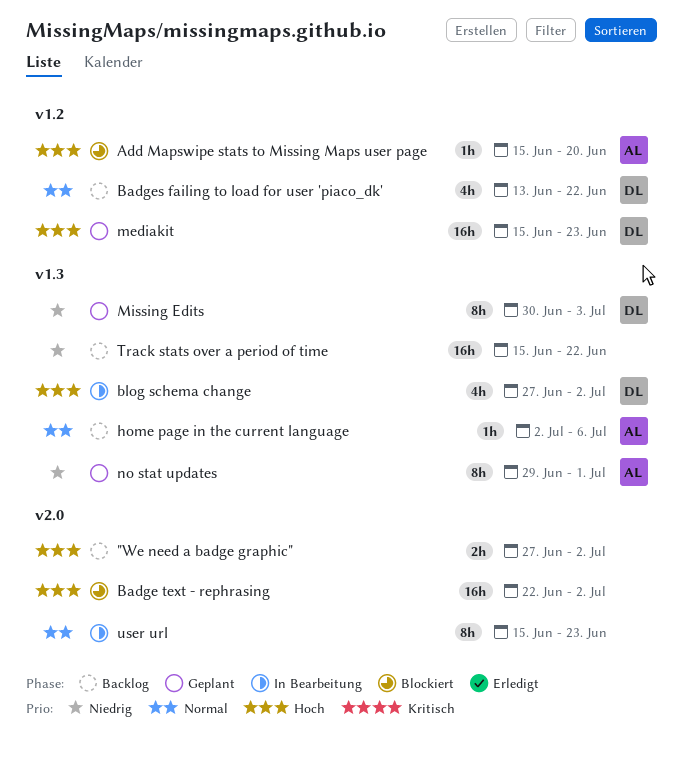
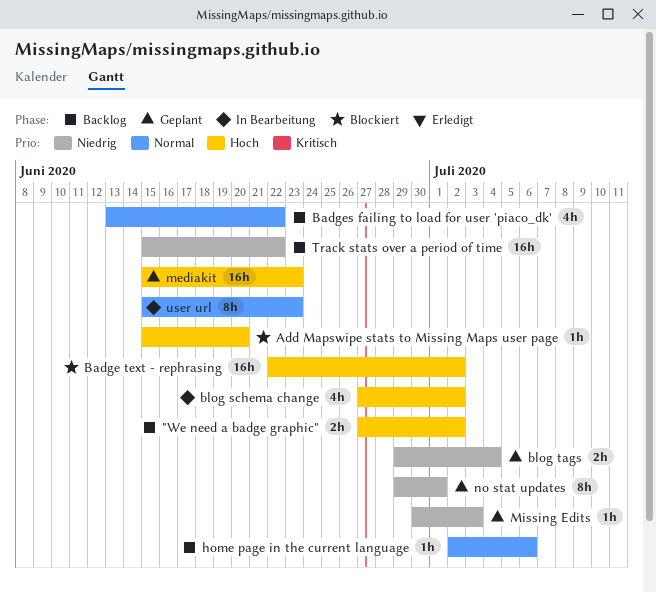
blog tags: none -> present
Missing Edits, estimate: 8h -> 1h

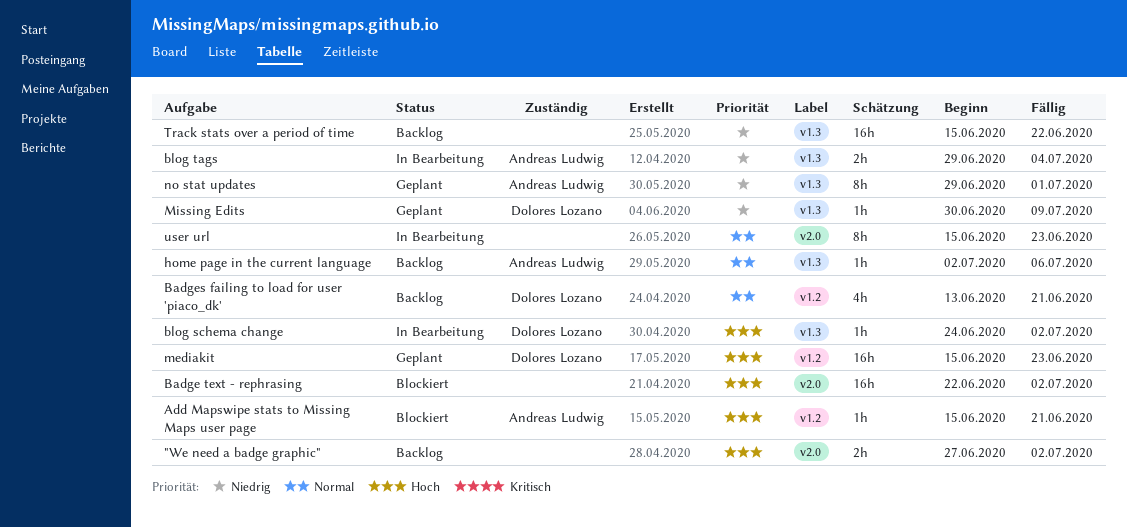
Add Mapswipe stats to Missing Maps user page, due: Jun 20 -> Jun 21
Badges failing to load for user 'piaco_dk', due: Jun 22 -> Jun 21
blog schema change, estimate: 4h -> 1h
blog schema change, start: Jun 27 -> Jun 24
blog tags, status: Geplant -> In Bearbeitung
Missing Edits, due: Jul 3 -> Jul 9

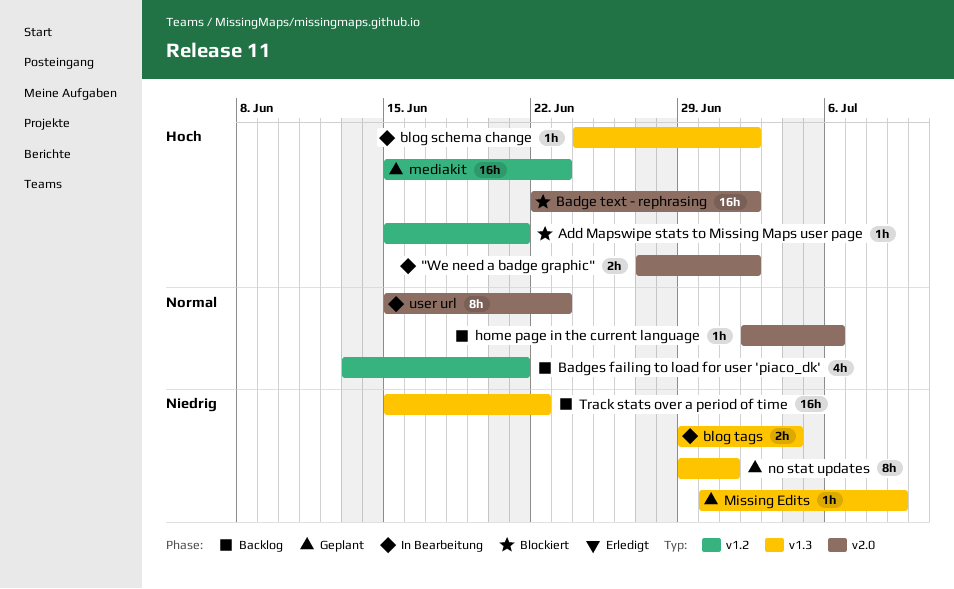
"We need a badge graphic", status: Backlog -> In Bearbeitung
home page in the current language, label: v1.3 -> v2.0

